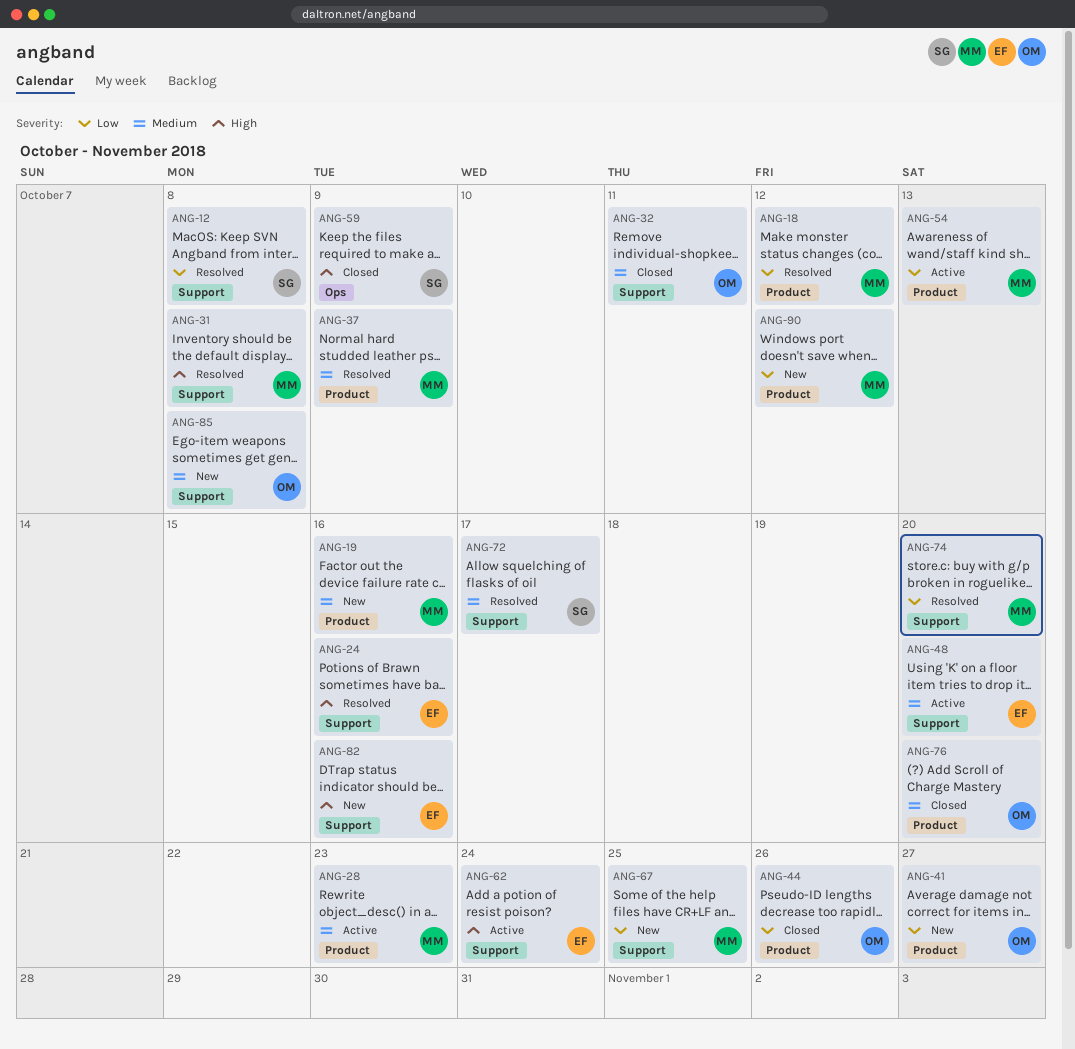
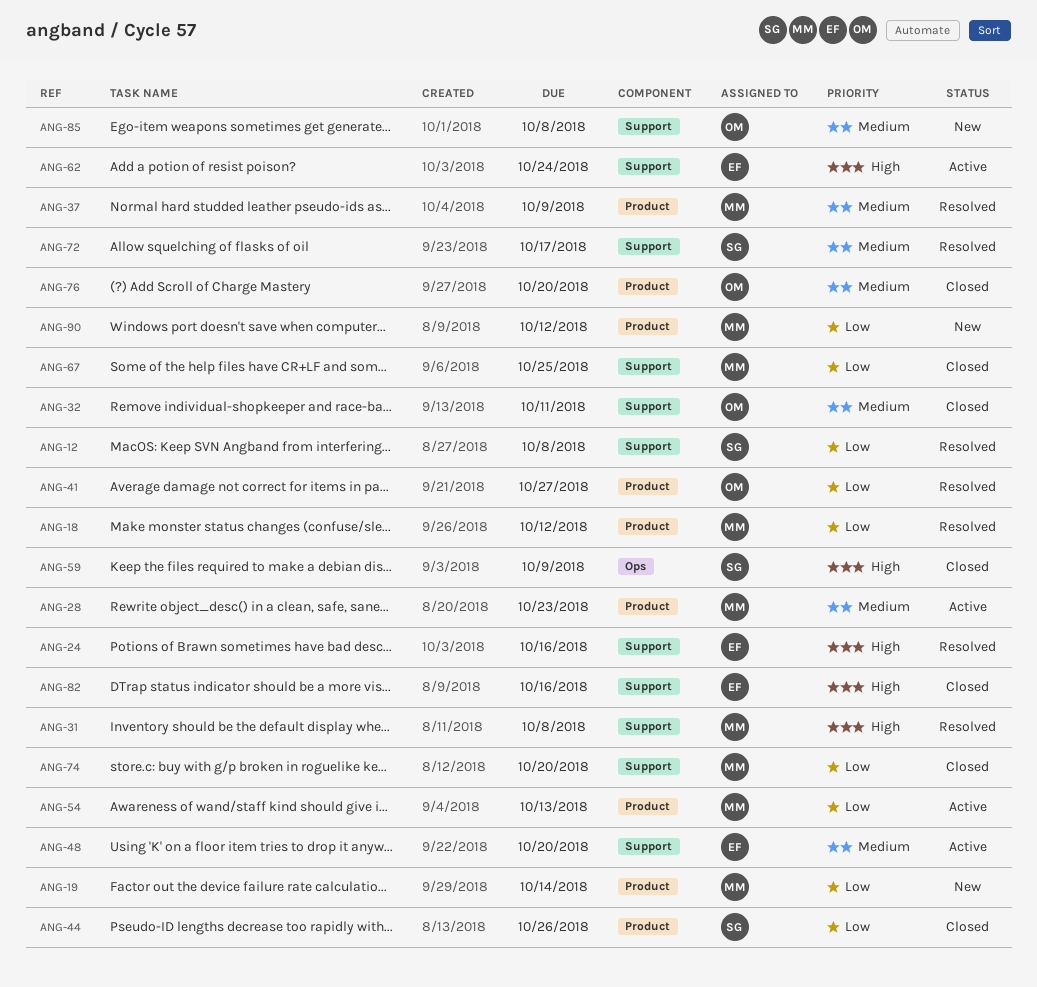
ANG-19, priority: Medium -> Low
ANG-19, due: Oct 16 -> Oct 14
ANG-41, status: New -> Resolved
ANG-44, owner: OM -> SG
ANG-67, status: New -> Closed
ANG-74, status: Resolved -> Closed
ANG-82, status: New -> Closed

